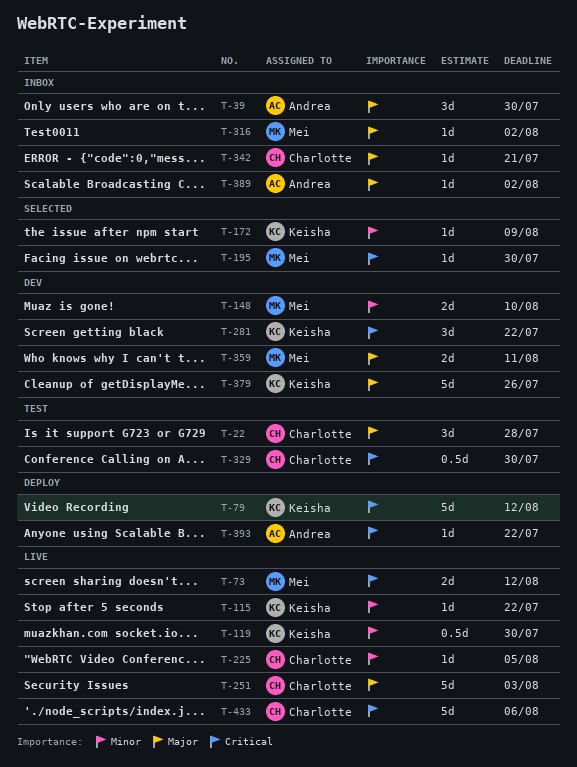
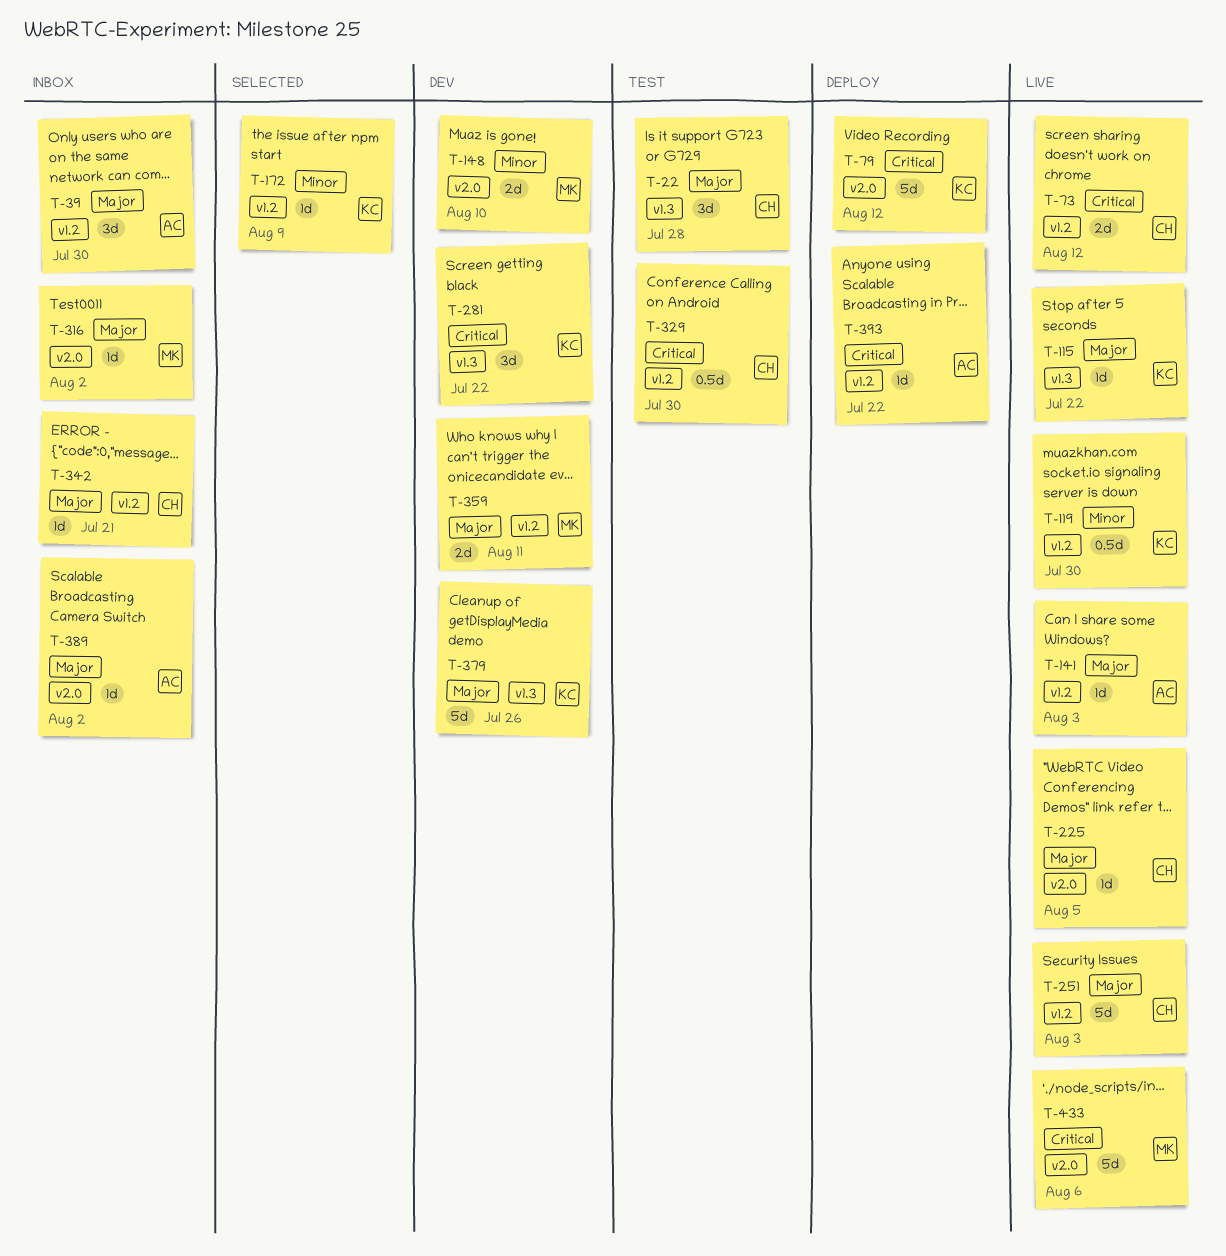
T-73, owner: Mei -> Charlotte
T-115, priority: Minor -> Major
T-141: none -> present
T-195: present -> none
T-225, priority: Minor -> Major
T-433, owner: Charlotte -> Mei

